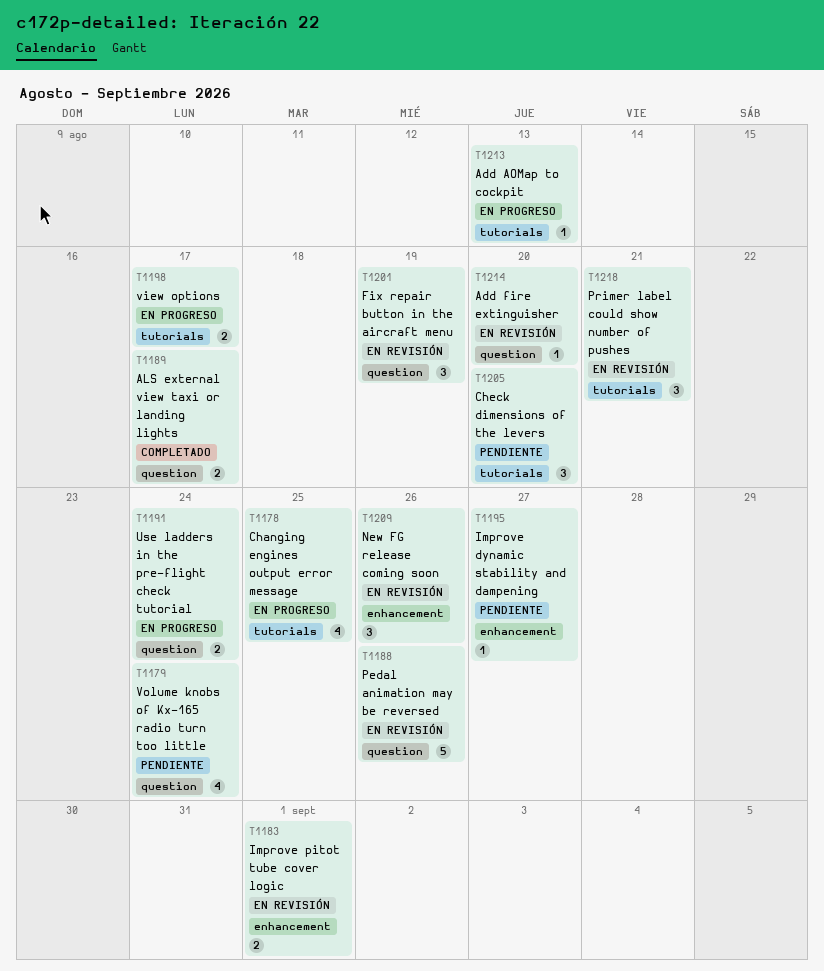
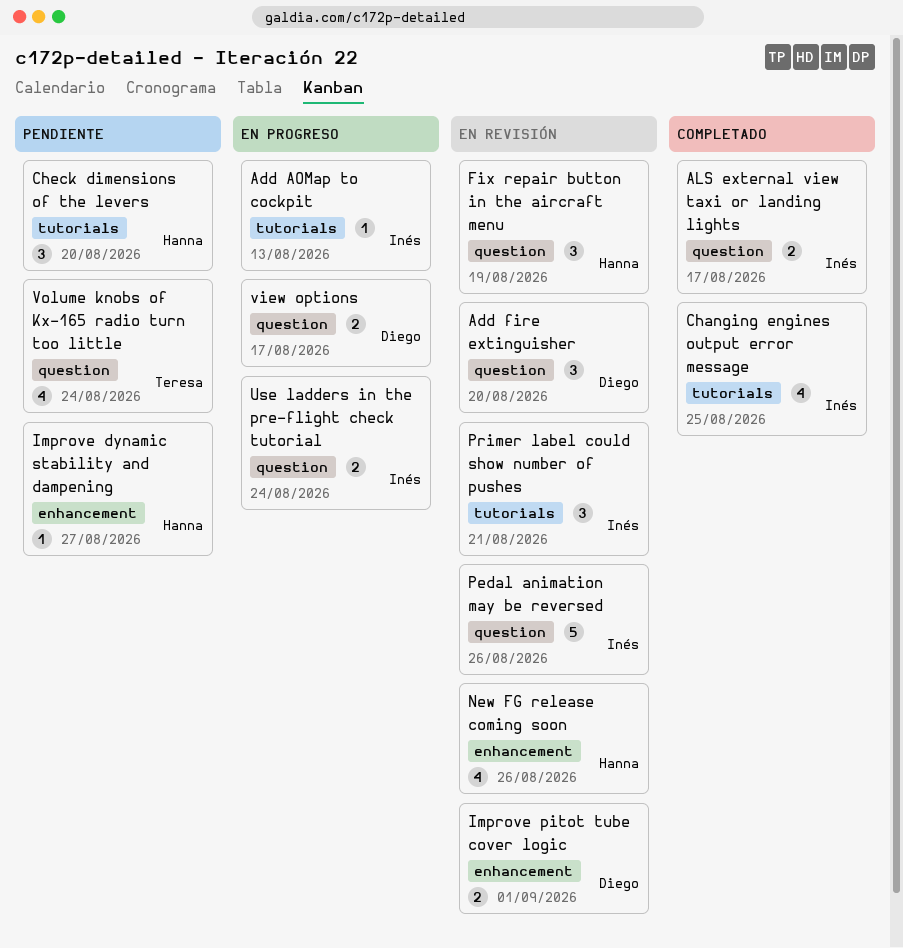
Add fire extinguisher, estimate: 1 -> 3
Changing engines output error message, status: En progreso -> Completado
New FG release coming soon, estimate: 3 -> 4
view options, label: tutorials -> question

